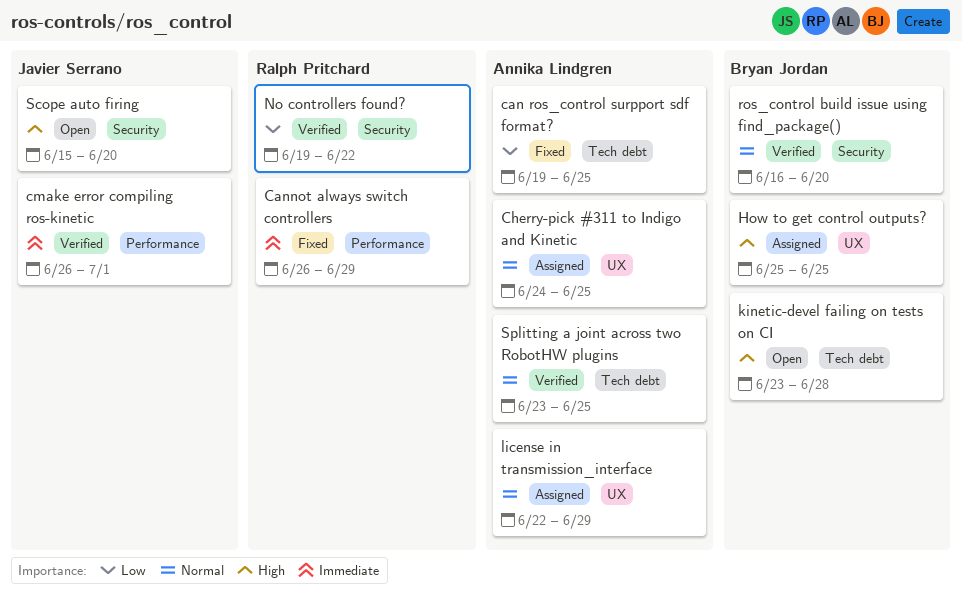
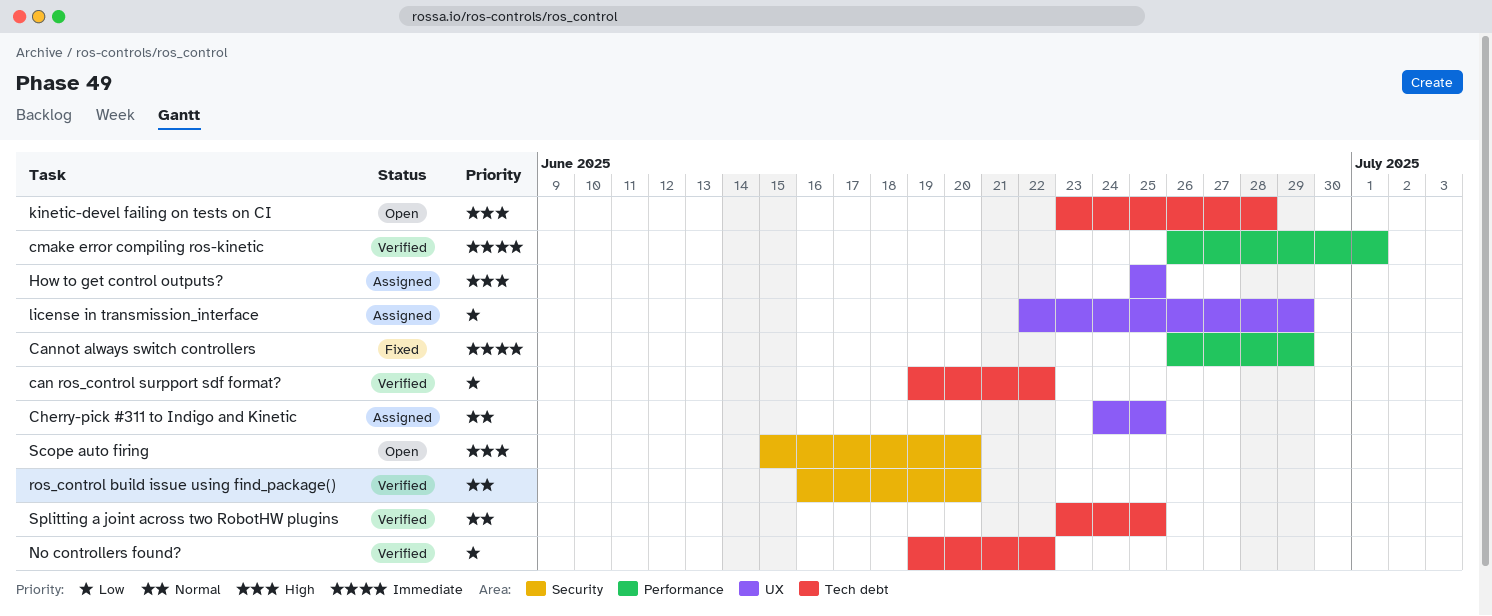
can ros_control surpport sdf format?, status: Fixed -> Verified
can ros_control surpport sdf format?, due: Jun 25 -> Jun 22
license in transmission_interface, priority: Normal -> Low
No controllers found?, label: Security -> Tech debt

